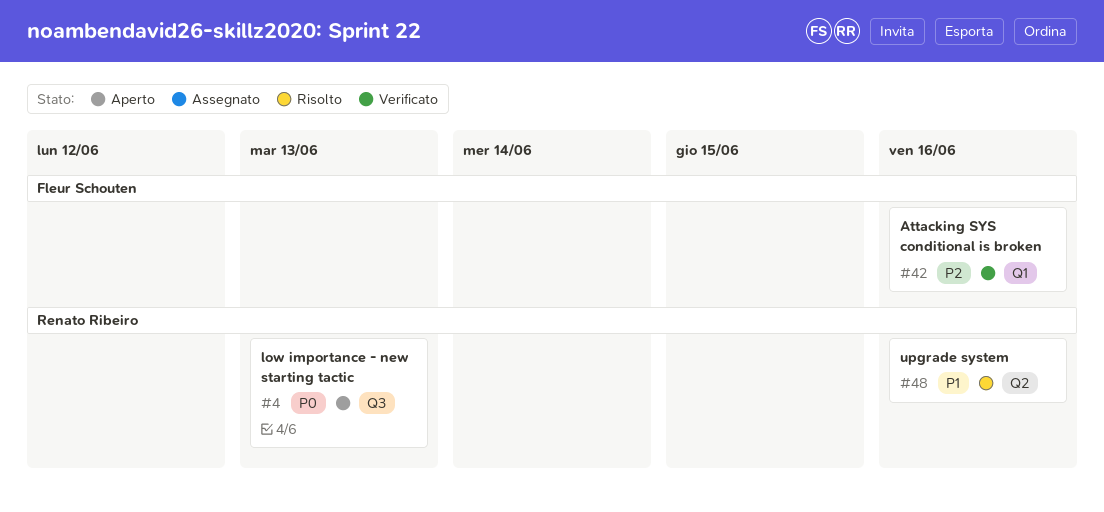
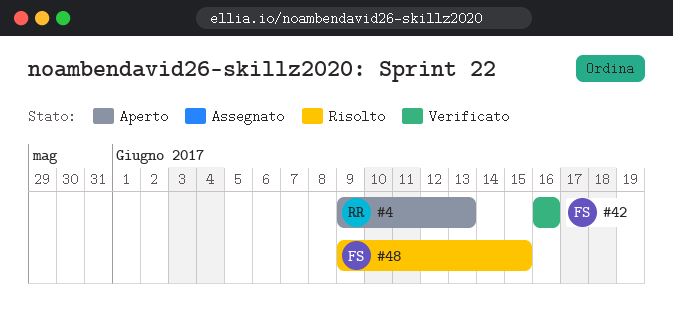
#48, owner: Renato Ribeiro -> Fleur Schouten
#48, due: Jun 16 -> Jun 15

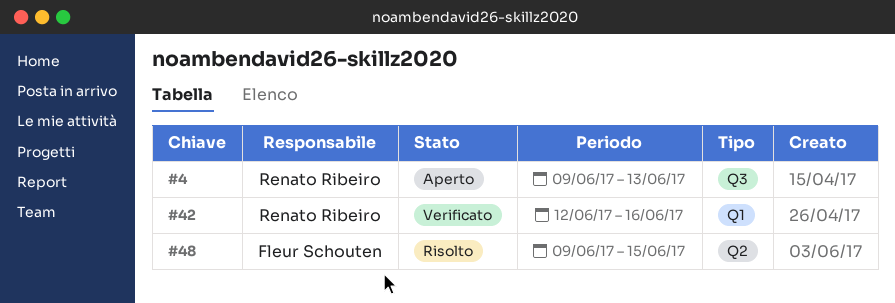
#42, owner: Fleur Schouten -> Renato Ribeiro
#42, start: Jun 16 -> Jun 12

